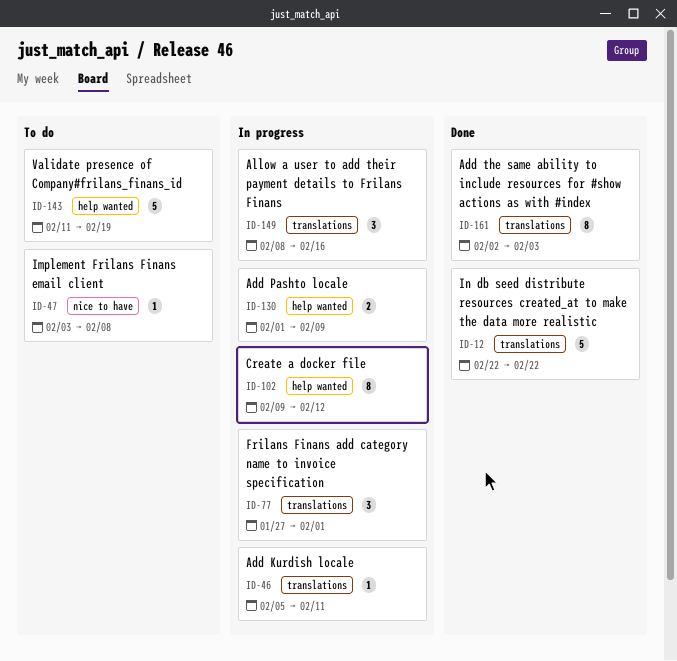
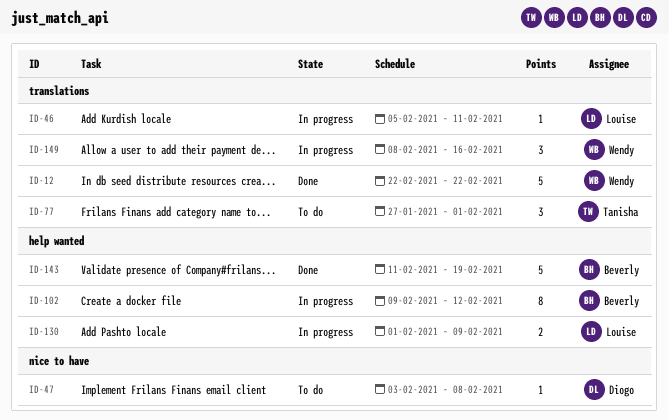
ID-77, status: In progress -> To do
ID-143, status: To do -> Done
ID-161: present -> none

